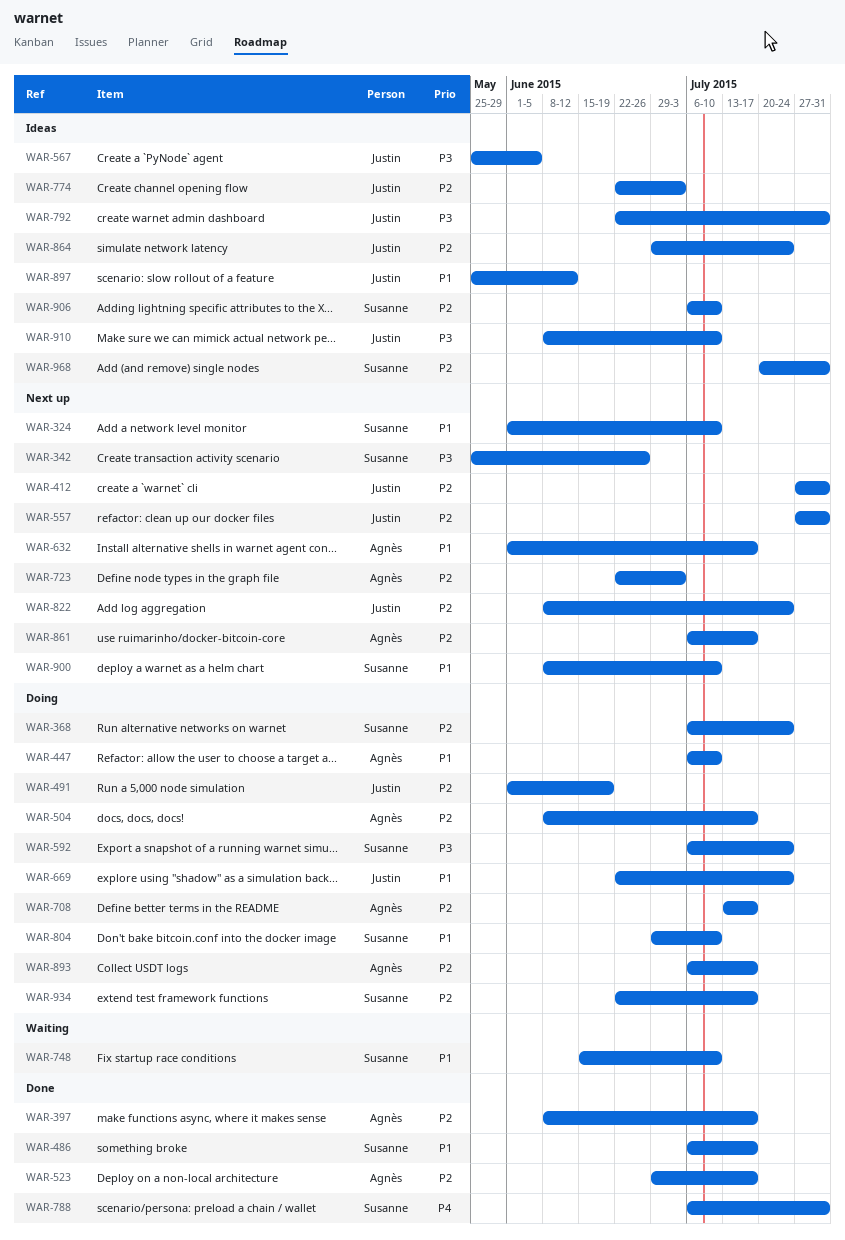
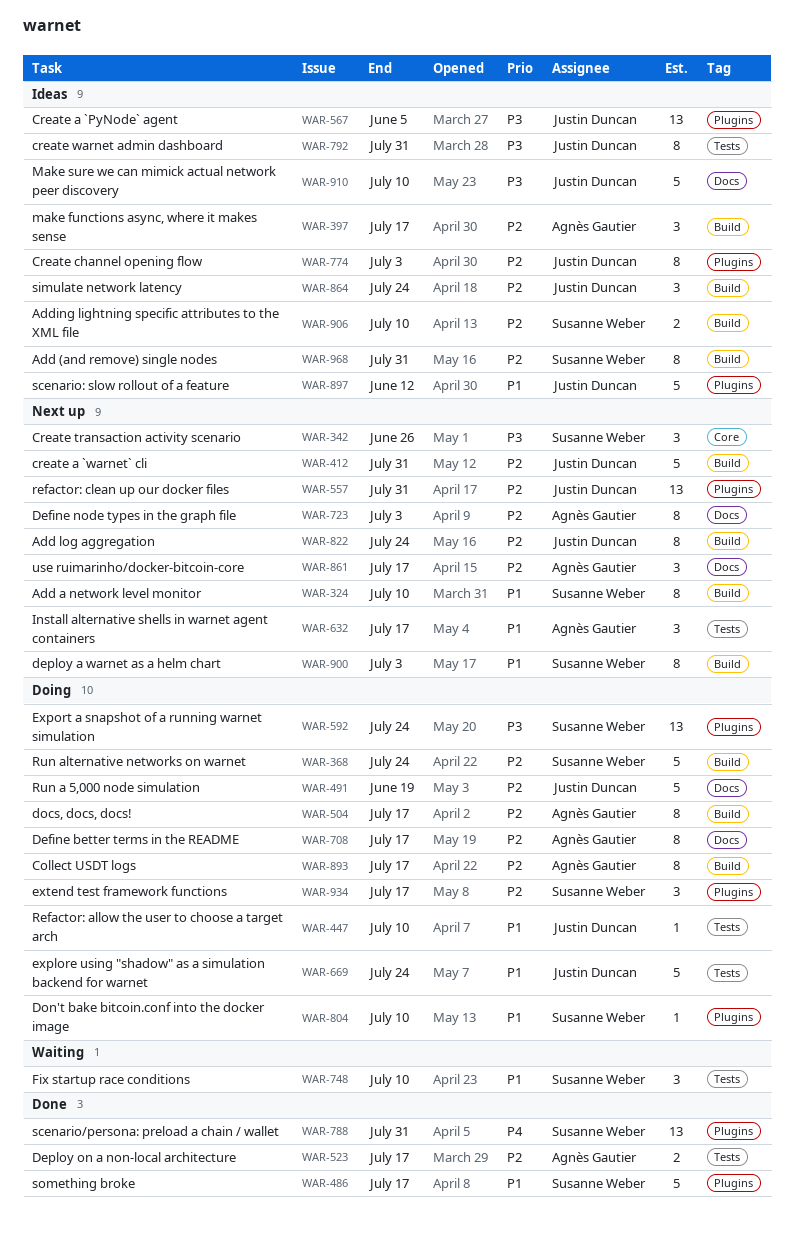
WAR-397, status: Done -> Ideas
WAR-447, owner: Agnès Gautier -> Justin Duncan
WAR-900, due: Jul 10 -> Jul 3

